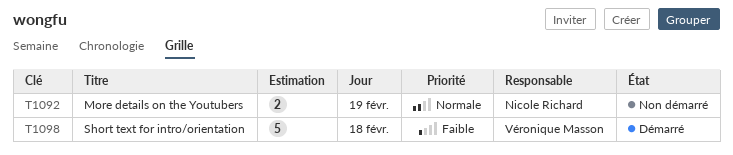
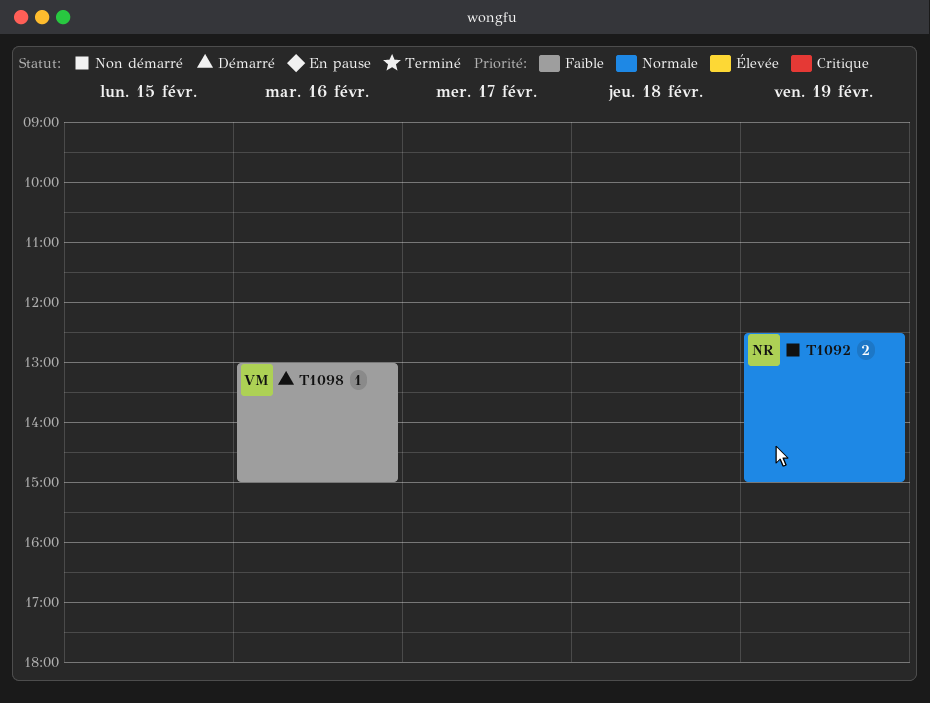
T1098, estimate: 5 -> 1
T1098, day: Feb 18 -> Feb 16

